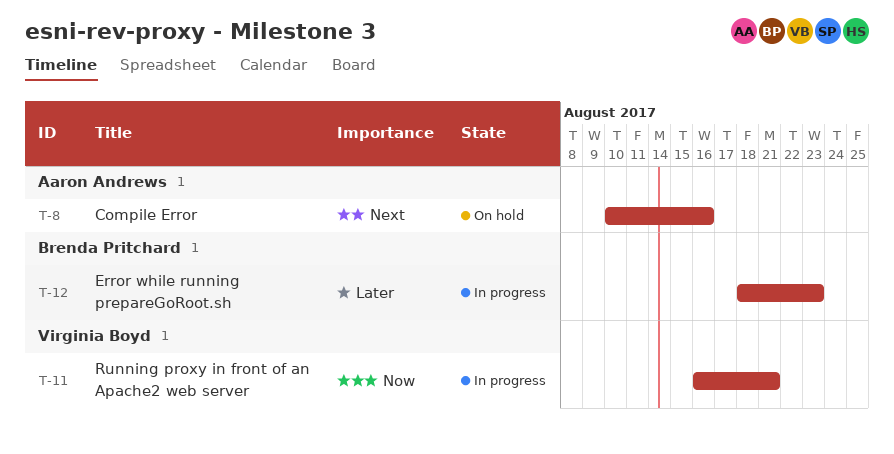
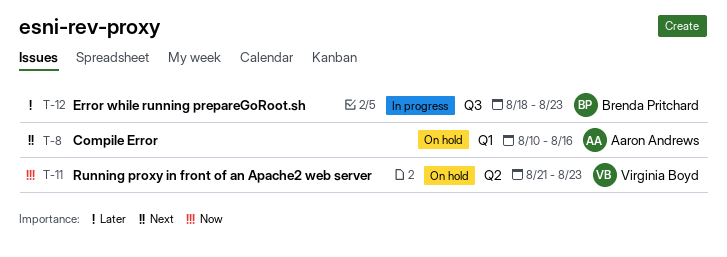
T-11, status: In progress -> On hold
T-11, start: Aug 16 -> Aug 21
T-11, due: Aug 21 -> Aug 23

